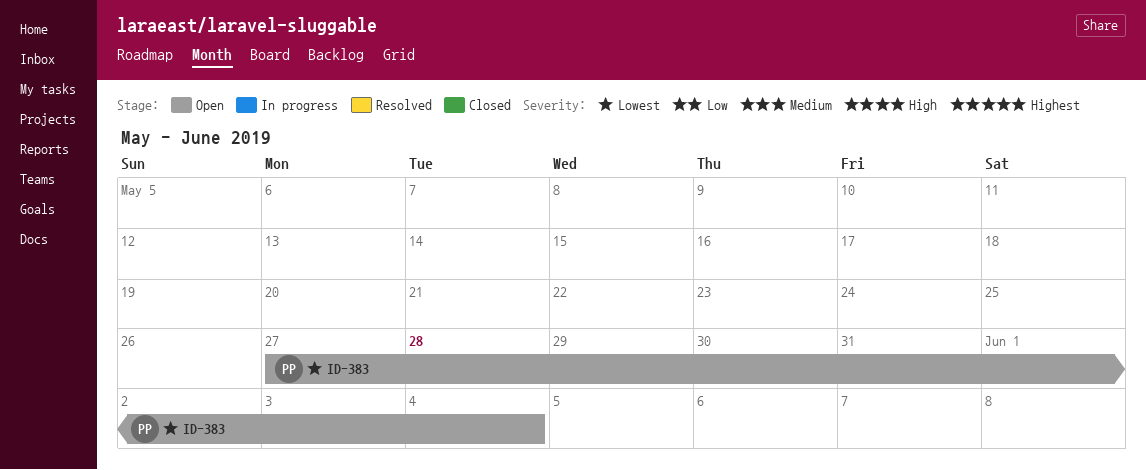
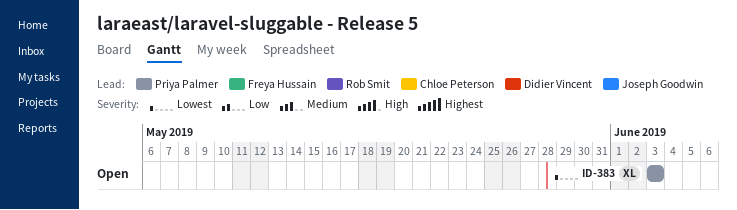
ID-383, start: May 27 -> Jun 3
ID-383, due: Jun 4 -> Jun 3

